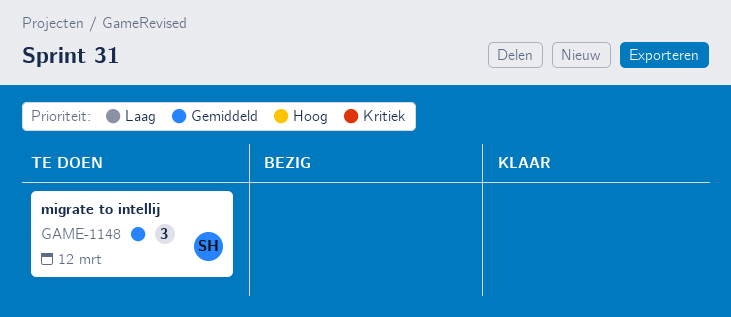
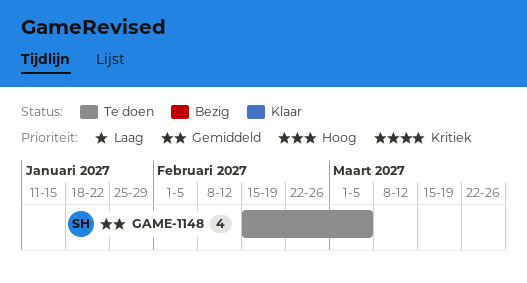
GAME-1148, estimate: 3 -> 4
GAME-1148, due: Mar 12 -> Mar 5

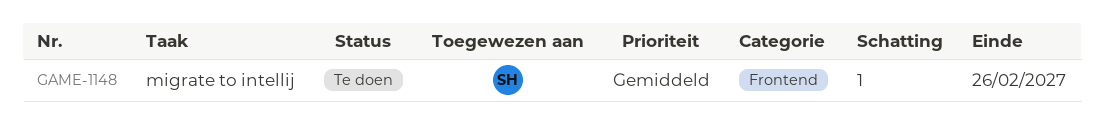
GAME-1148, estimate: 4 -> 1
GAME-1148, due: Mar 5 -> Feb 26

